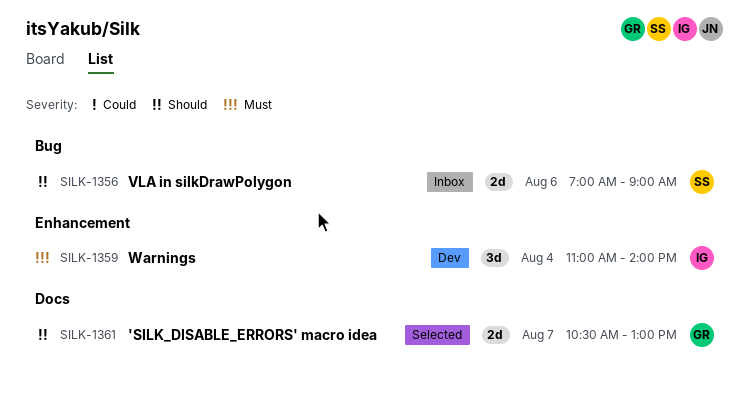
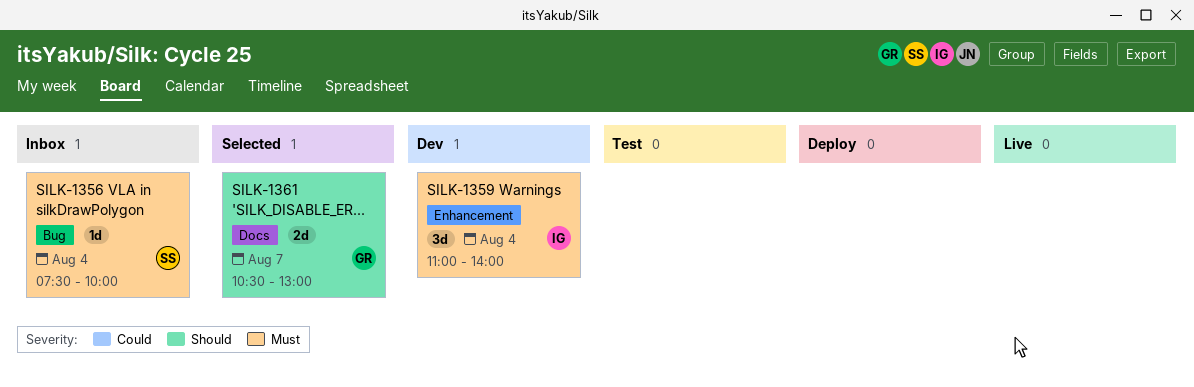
SILK-1356, priority: Should -> Must
SILK-1356, estimate: 2d -> 1d
SILK-1356, day: Aug 6 -> Aug 4
SILK-1356, begins: 07:00 -> 07:30
SILK-1356, ends: 09:00 -> 10:00

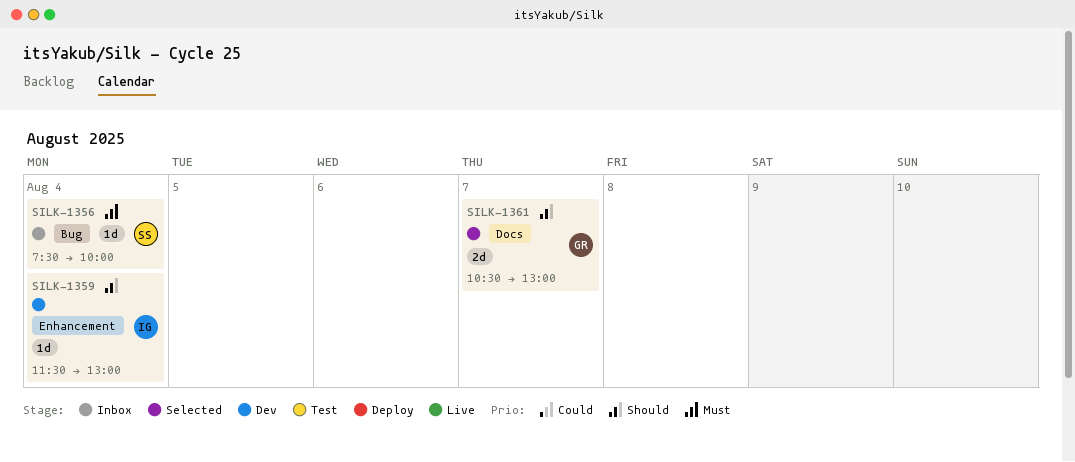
SILK-1359, priority: Must -> Should
SILK-1359, estimate: 3d -> 1d
SILK-1359, begins: 11:00 -> 11:30
SILK-1359, ends: 14:00 -> 13:00

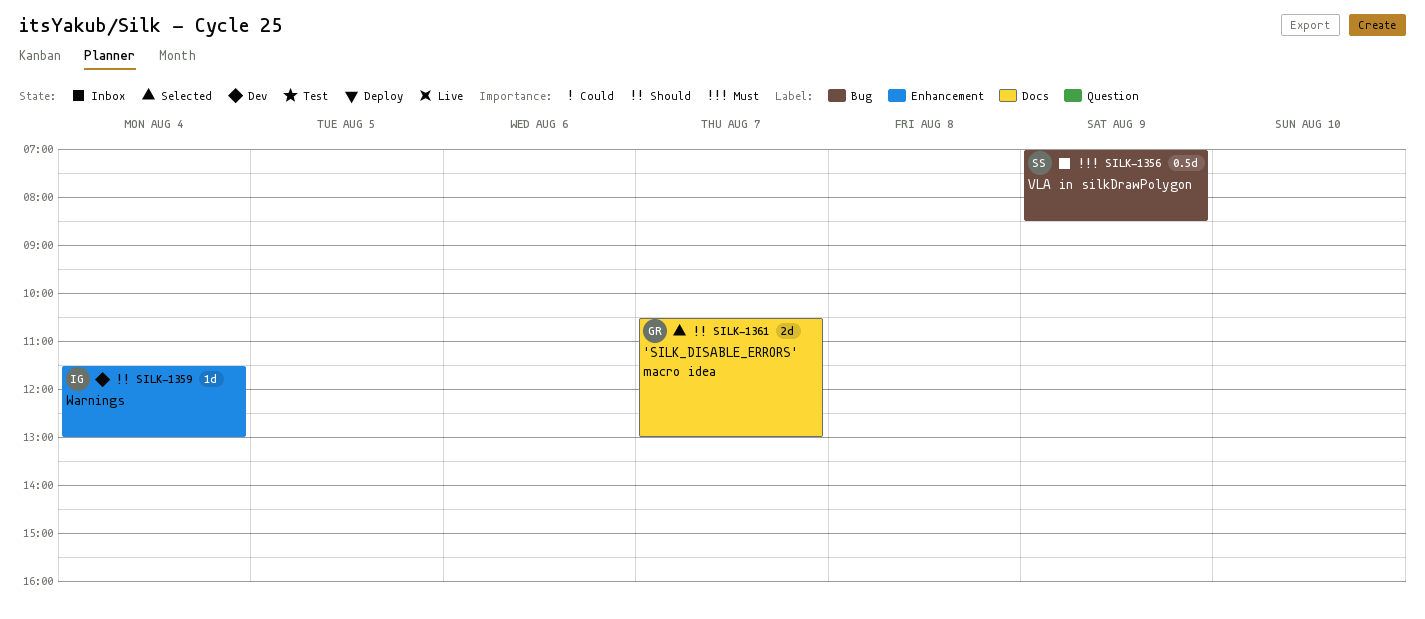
SILK-1356, estimate: 1d -> 0.5d
SILK-1356, day: Aug 4 -> Aug 9
SILK-1356, begins: 07:30 -> 07:00
SILK-1356, ends: 10:00 -> 08:30

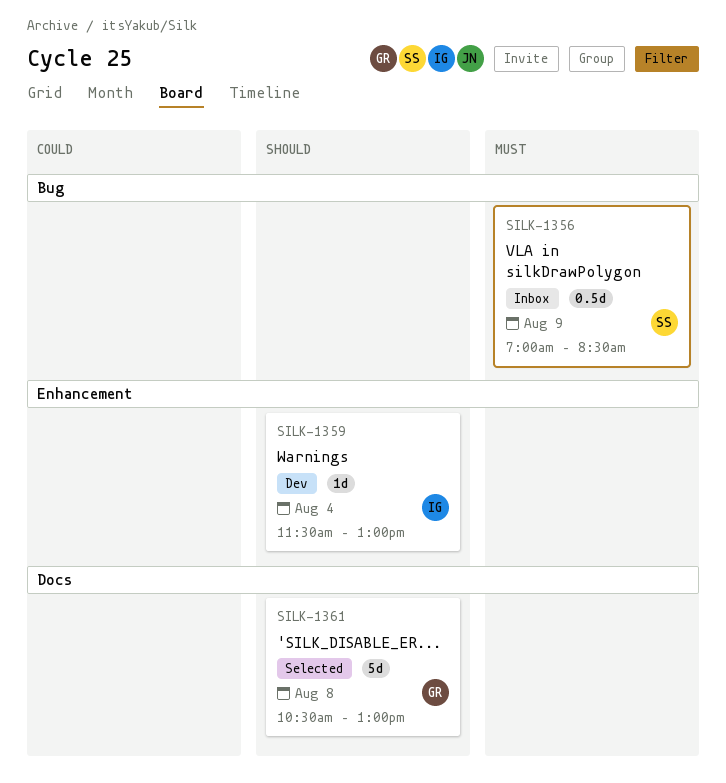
SILK-1361, estimate: 2d -> 5d
SILK-1361, day: Aug 7 -> Aug 8

